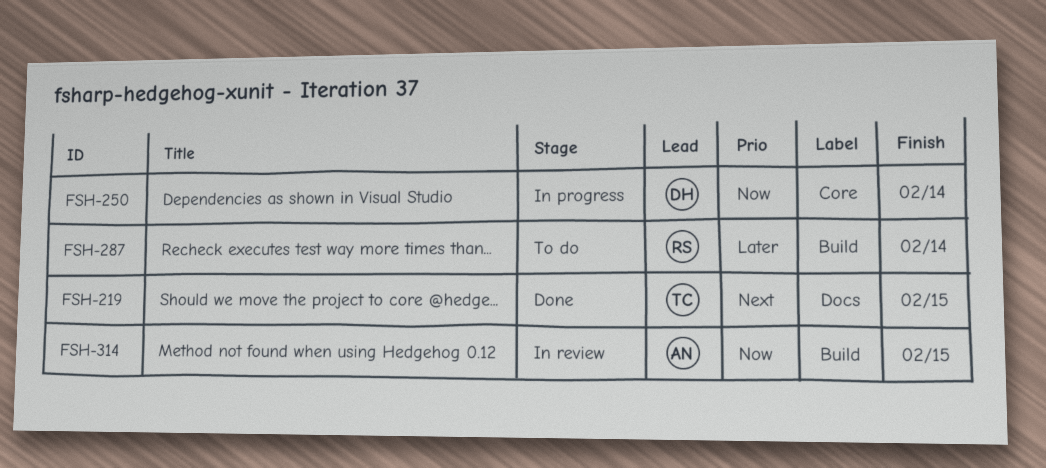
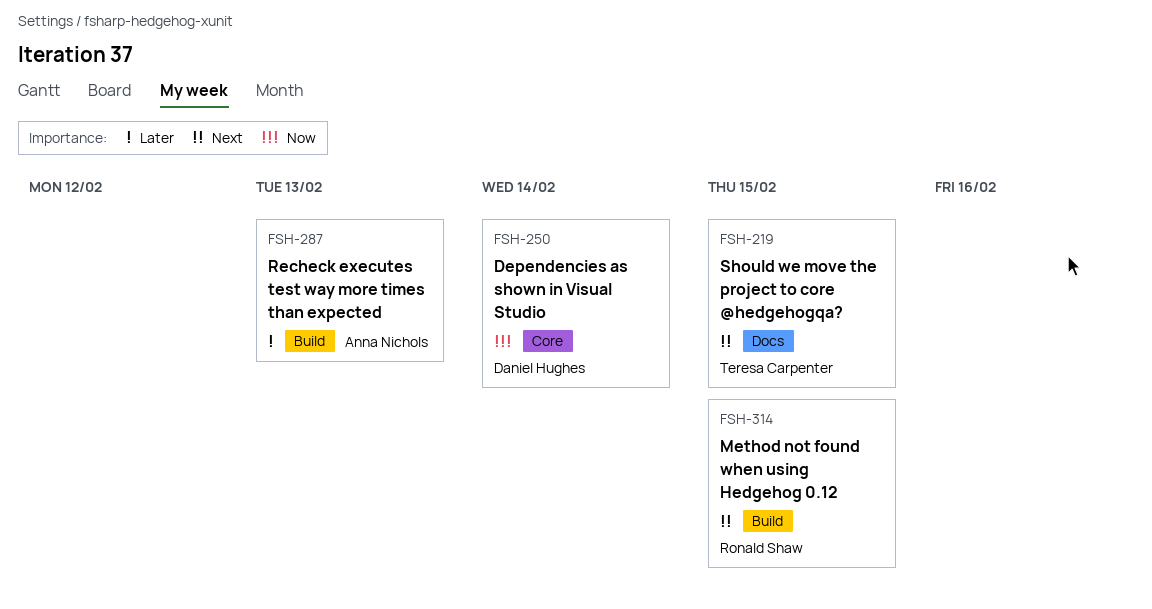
FSH-287, owner: Ronald Shaw -> Anna Nichols
FSH-287, due: Feb 14 -> Feb 13
FSH-314, owner: Anna Nichols -> Ronald Shaw
FSH-314, priority: Now -> Next

